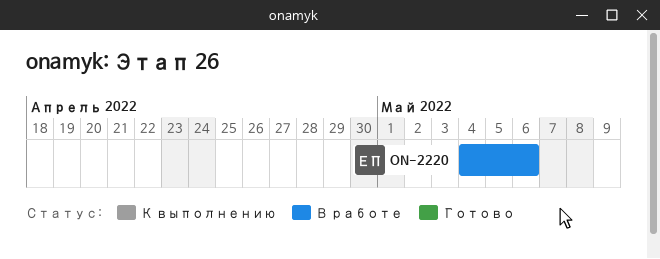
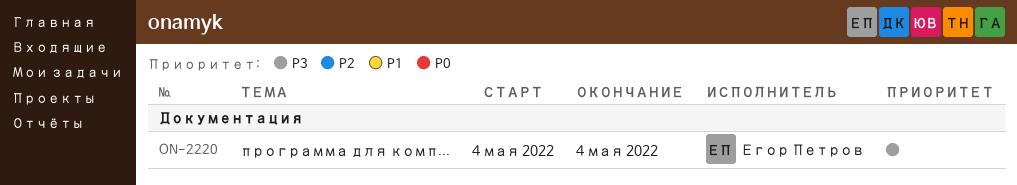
ON-2220, due: May 6 -> May 4

